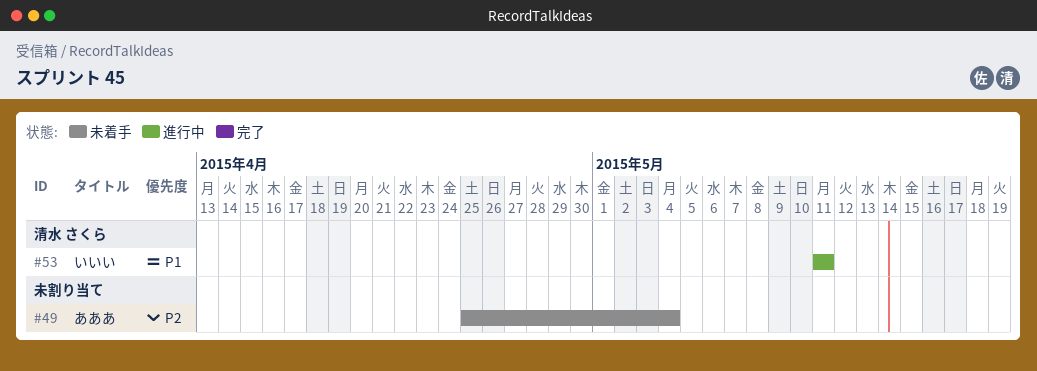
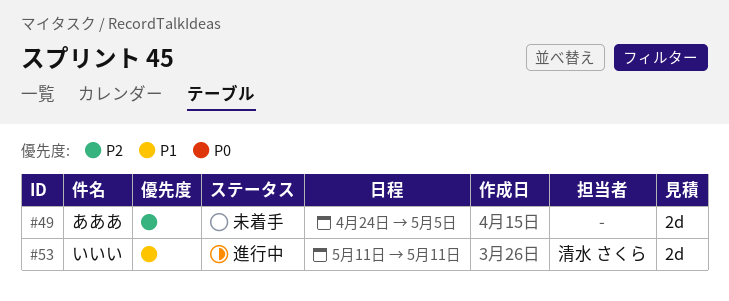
#49, start: Apr 25 -> Apr 24
#49, due: May 4 -> May 5

